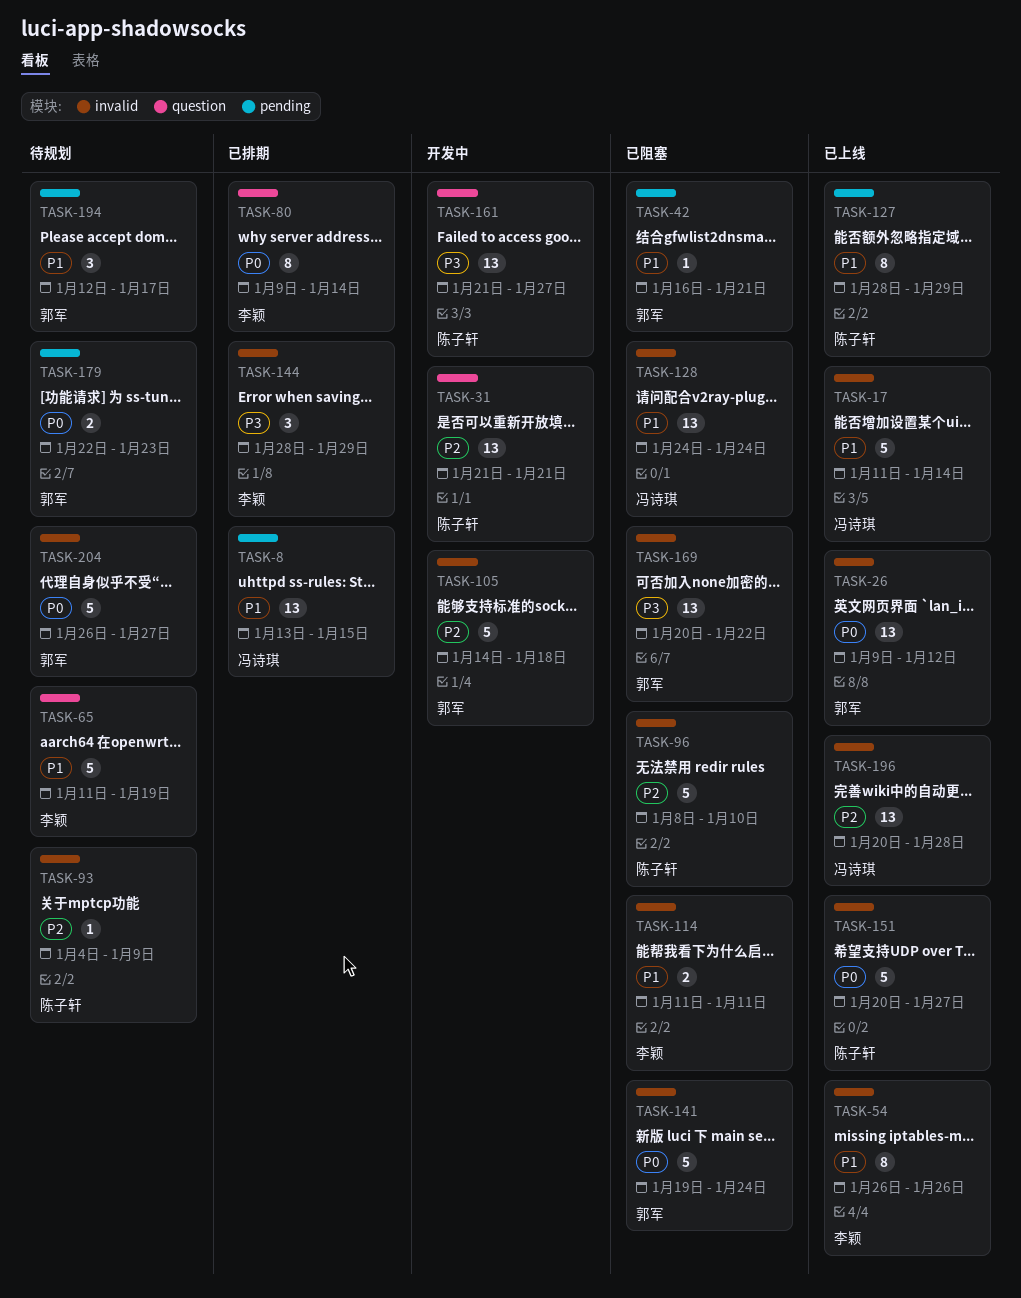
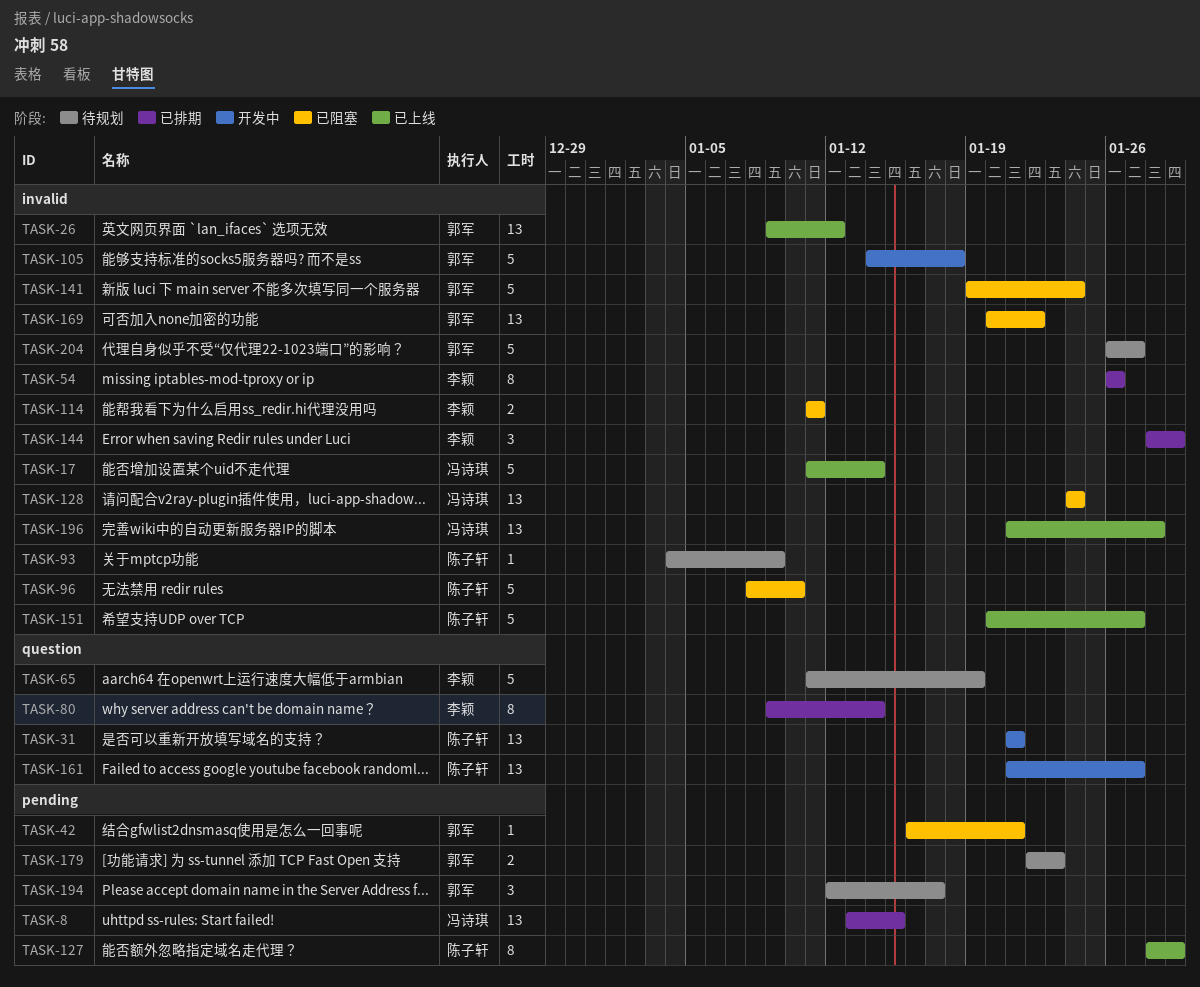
TASK-54, status: 已上线 -> 已排期
TASK-196, start: Jan 20 -> Jan 21

